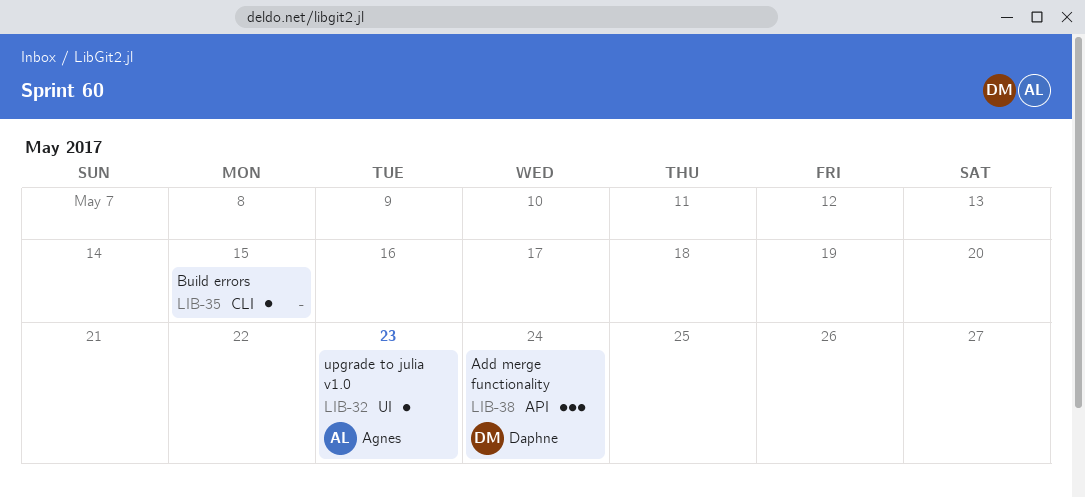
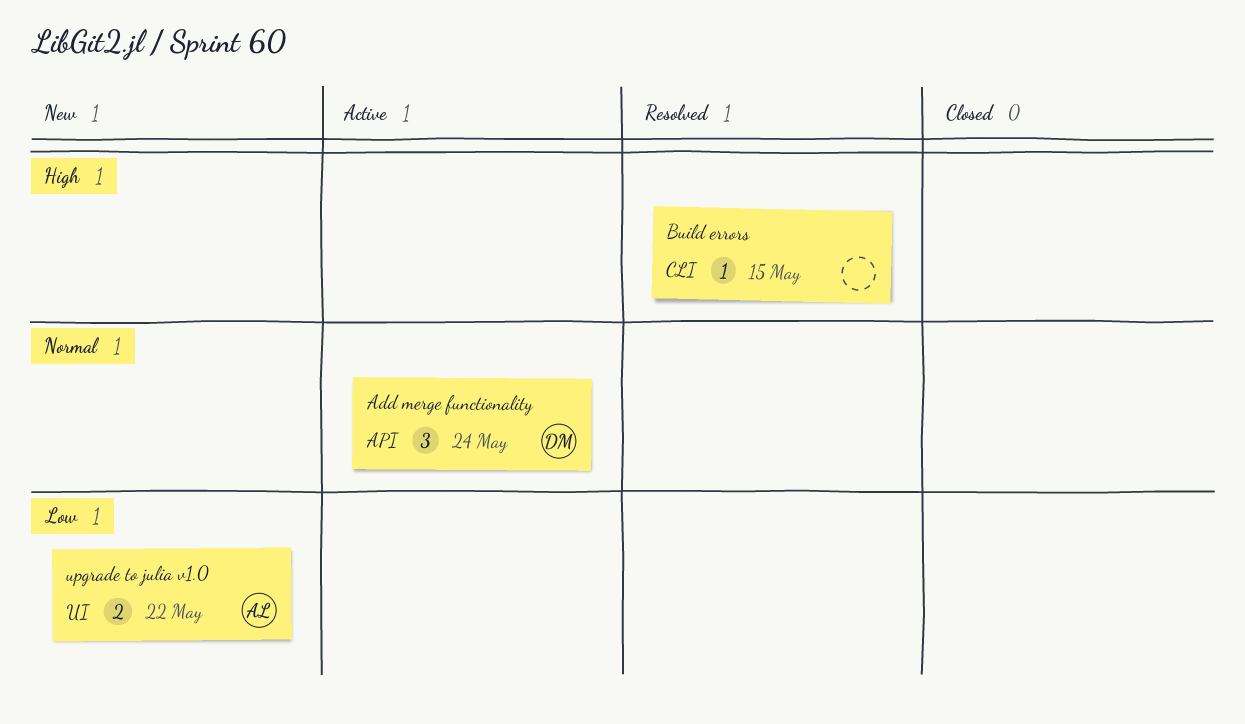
upgrade to julia v1.0, estimate: 1 -> 2
upgrade to julia v1.0, due: May 23 -> May 22

